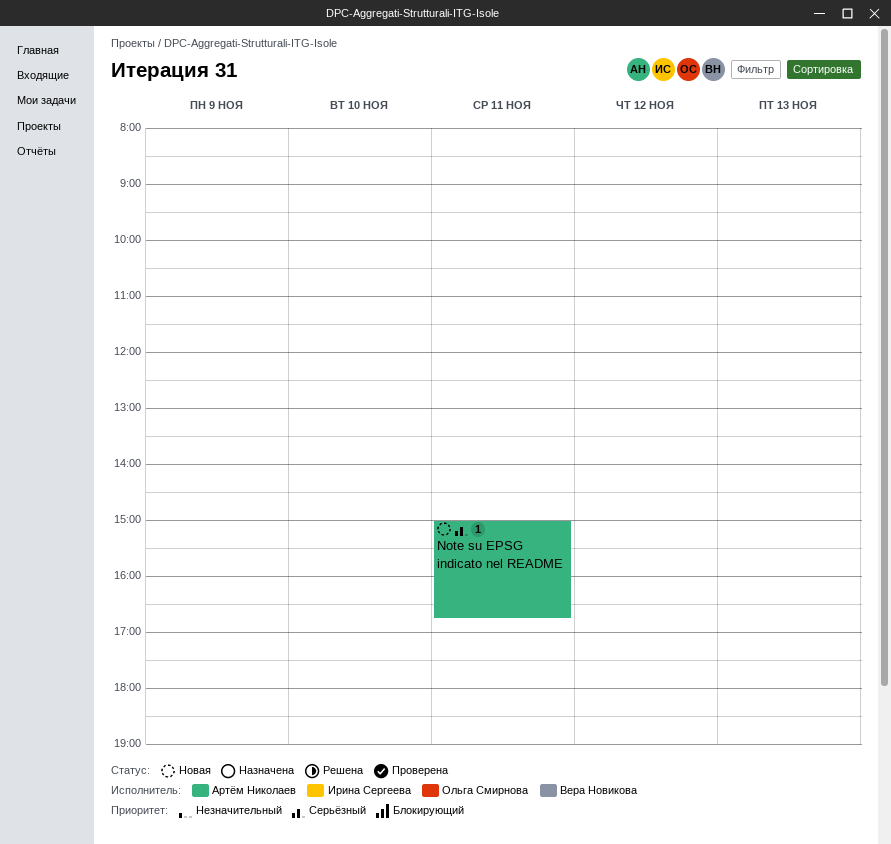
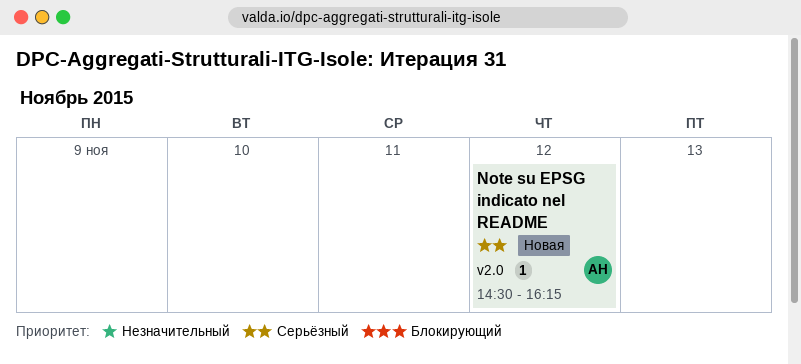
Note su EPSG indicato nel README, day: Nov 11 -> Nov 12
Note su EPSG indicato nel README, begins: 15:00 -> 14:30
Note su EPSG indicato nel README, ends: 16:45 -> 16:15

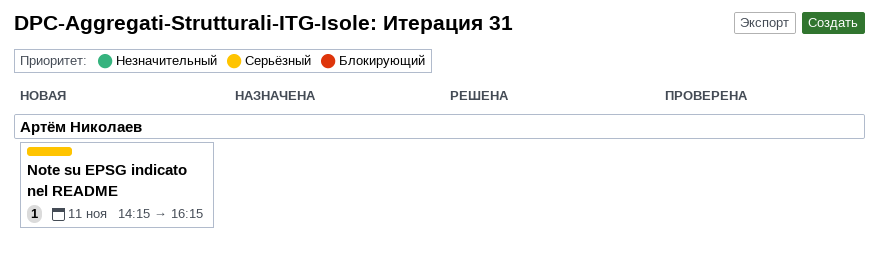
Note su EPSG indicato nel README, day: Nov 12 -> Nov 11
Note su EPSG indicato nel README, begins: 14:30 -> 14:15

